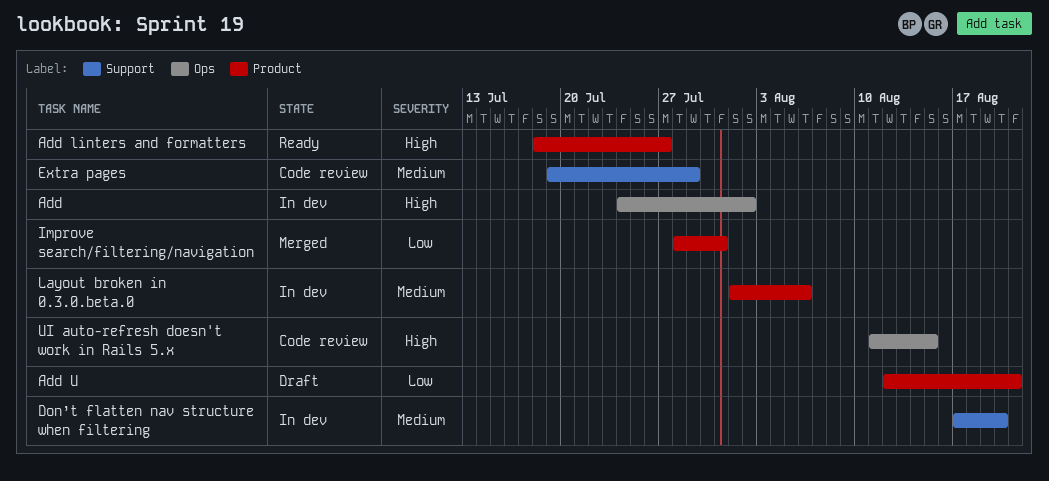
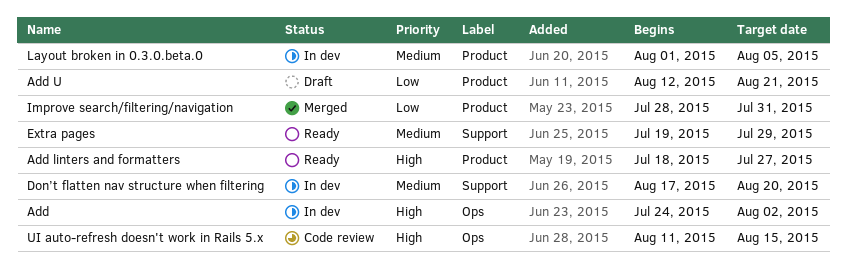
Extra pages, status: Code review -> Ready
Layout broken in 0.3.0.beta.0, due: Aug 6 -> Aug 5

